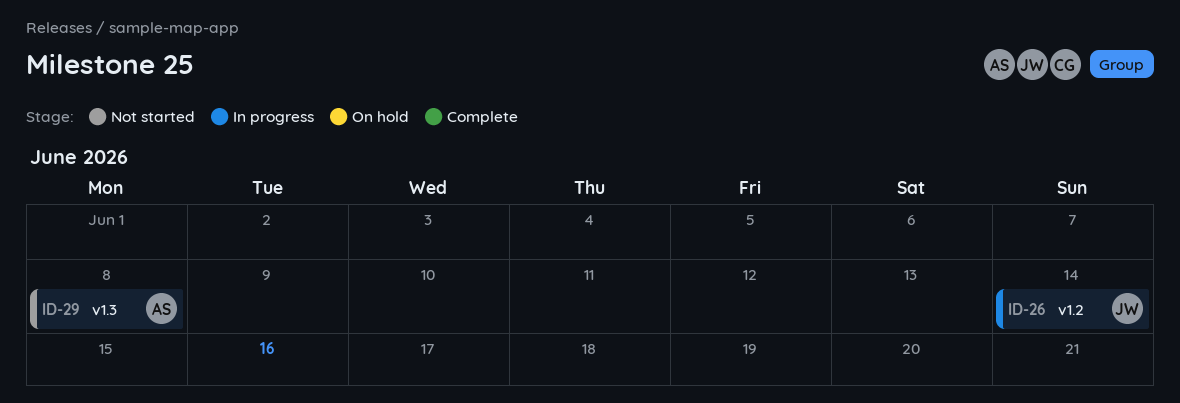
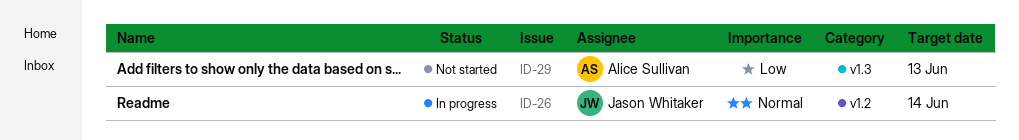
ID-29, due: Jun 8 -> Jun 13

